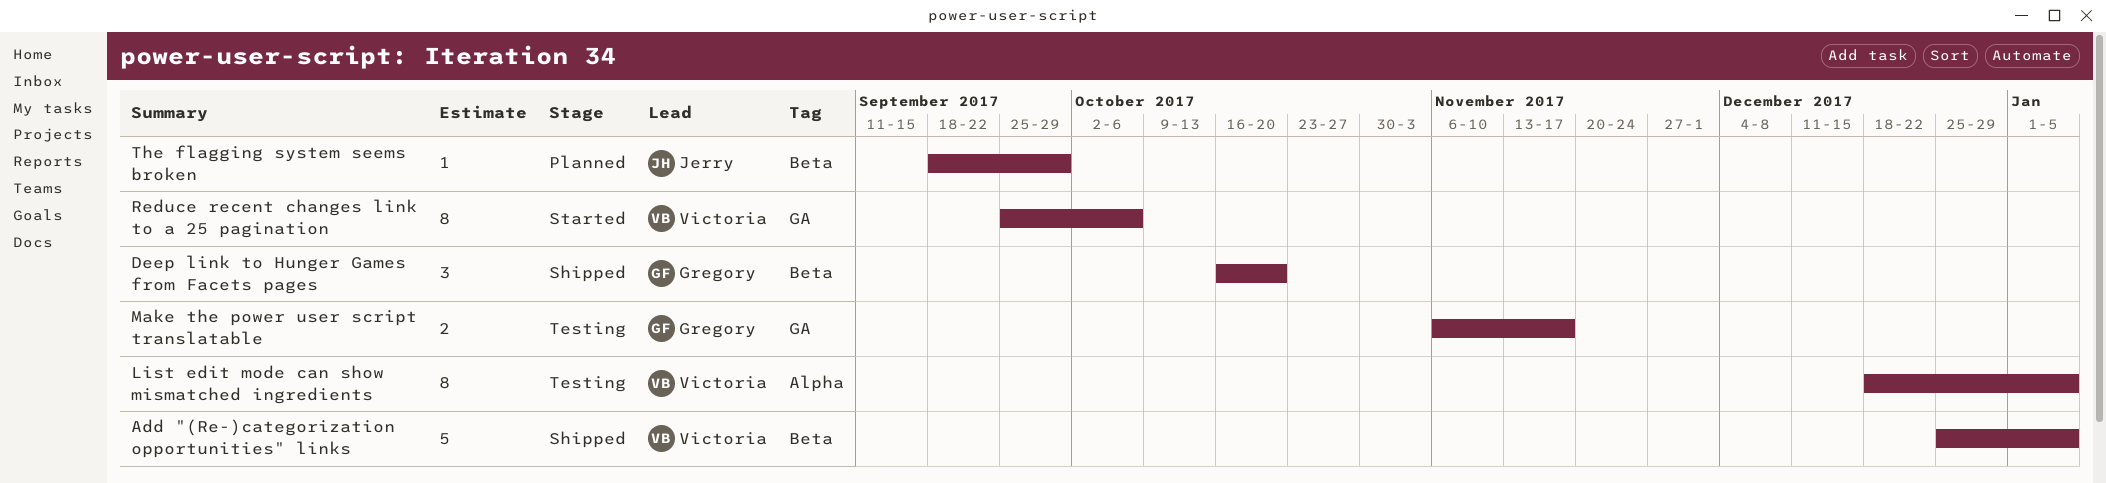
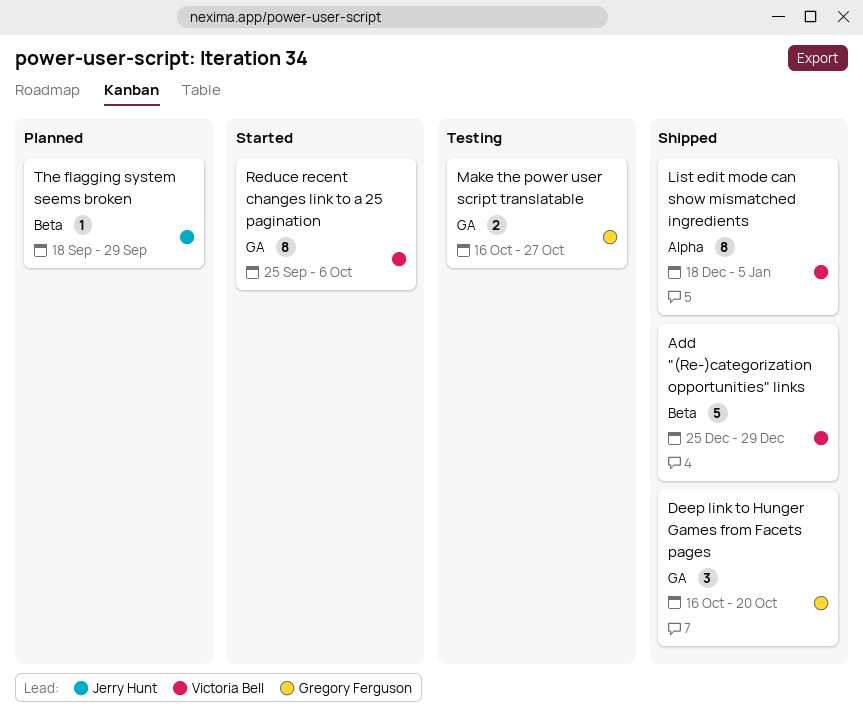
Add "(Re-)categorization opportunities" links, due: Jan 5 -> Dec 29
Deep link to Hunger Games from Facets pages, label: Beta -> GA
List edit mode can show mismatched ingredients, status: Testing -> Shipped
Make the power user script translatable, start: Nov 6 -> Oct 16
Make the power user script translatable, due: Nov 17 -> Oct 27

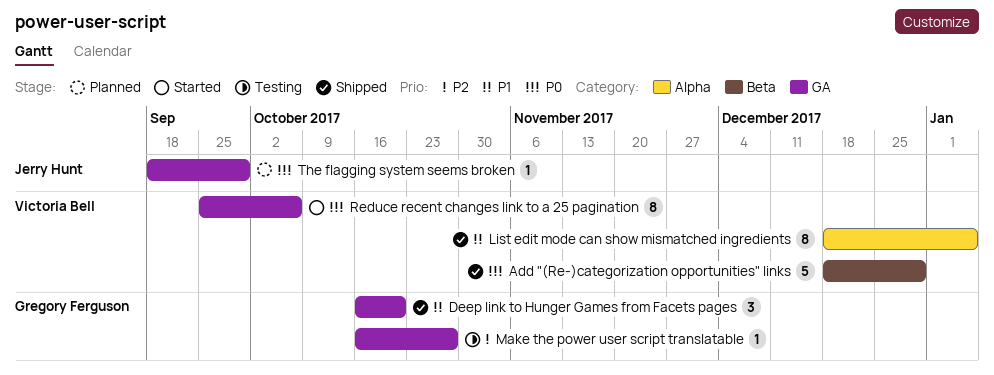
Add "(Re-)categorization opportunities" links, start: Dec 25 -> Dec 18
Make the power user script translatable, estimate: 2 -> 1
The flagging system seems broken, label: Beta -> GA

